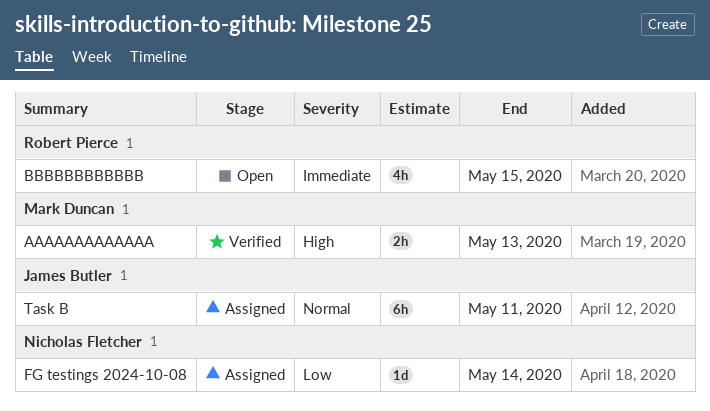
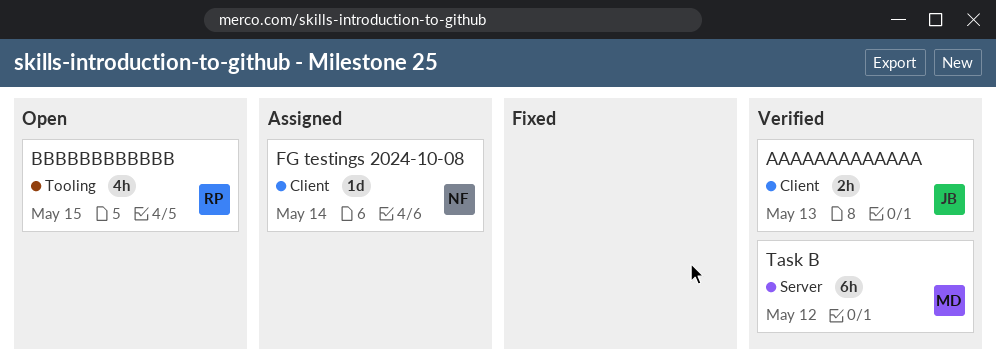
AAAAAAAAAAAAA, owner: Mark Duncan -> James Butler
Task B, status: Assigned -> Verified
Task B, owner: James Butler -> Mark Duncan
Task B, due: May 11 -> May 12

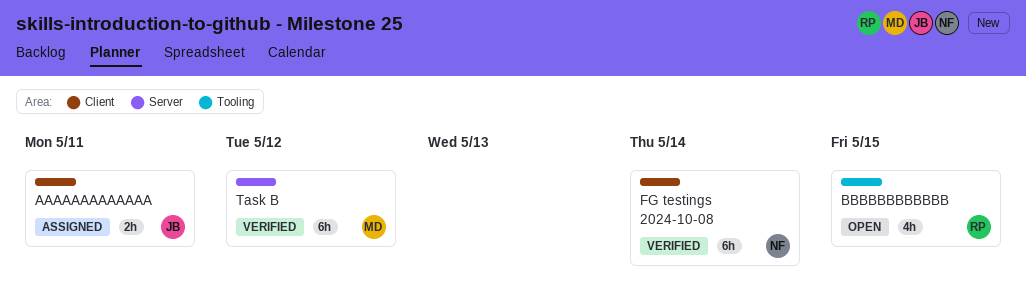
AAAAAAAAAAAAA, status: Verified -> Assigned
AAAAAAAAAAAAA, due: May 13 -> May 11
FG testings 2024-10-08, status: Assigned -> Verified
FG testings 2024-10-08, estimate: 1d -> 6h

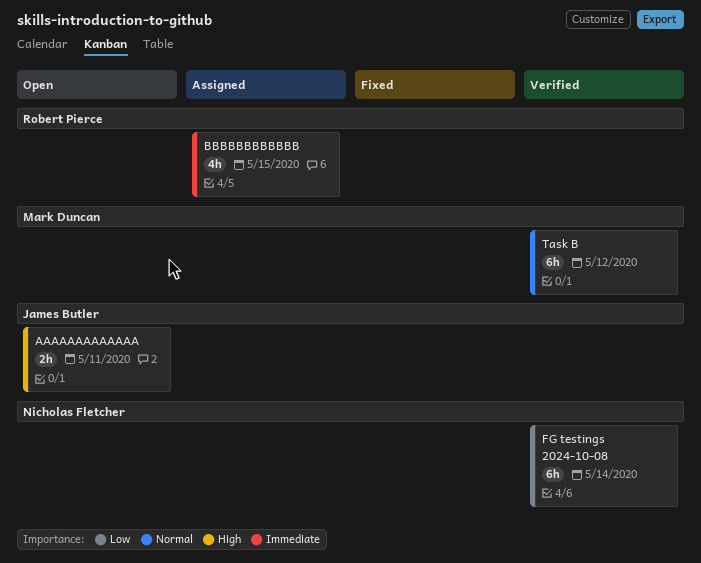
AAAAAAAAAAAAA, status: Assigned -> Open
BBBBBBBBBBBB, status: Open -> Assigned

